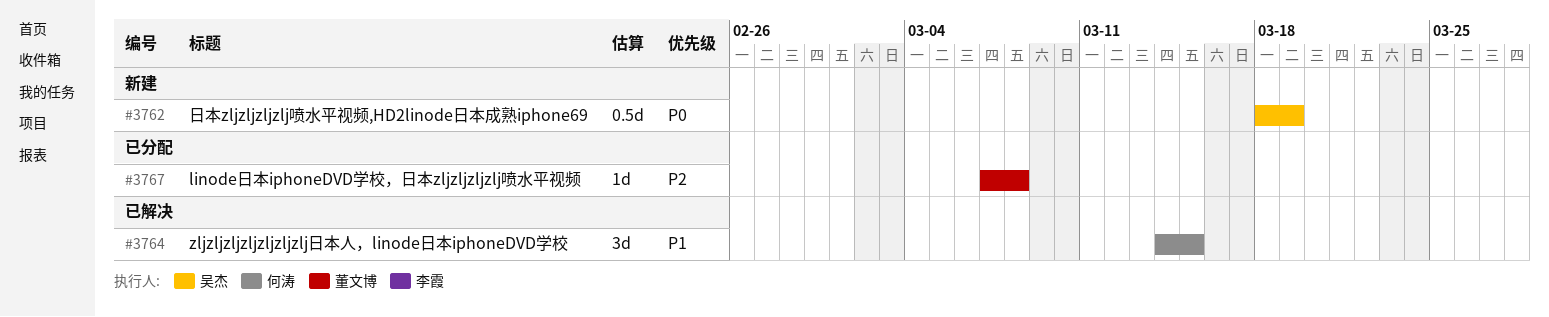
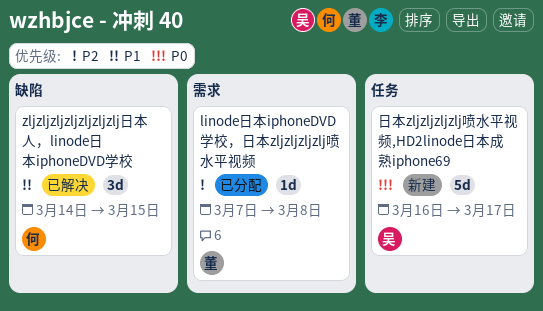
日本zljzljzljzlj喷水平视频,HD2linode日本成熟iphone69, estimate: 0.5d -> 5d
日本zljzljzljzlj喷水平视频,HD2linode日本成熟iphone69, start: Mar 18 -> Mar 16
日本zljzljzljzlj喷水平视频,HD2linode日本成熟iphone69, due: Mar 19 -> Mar 17

